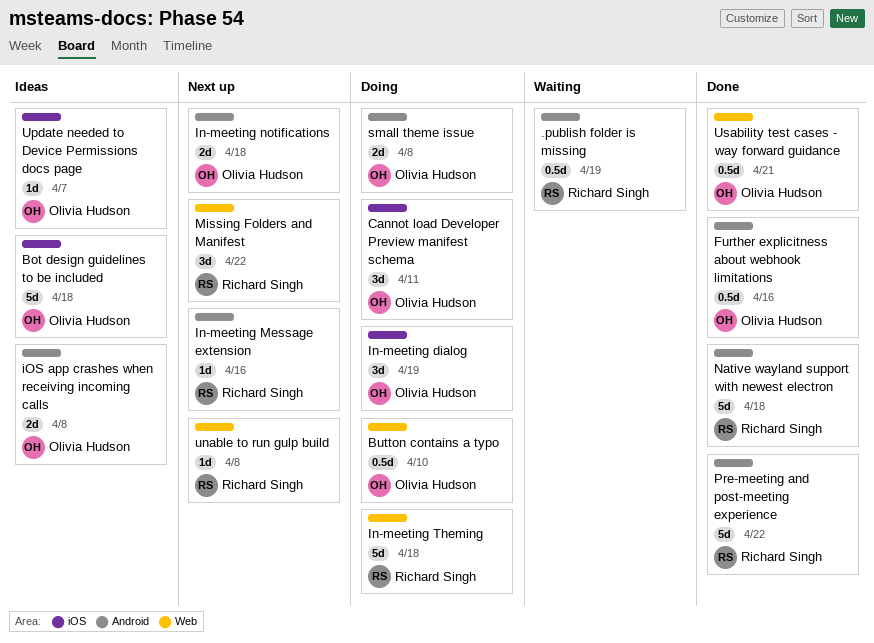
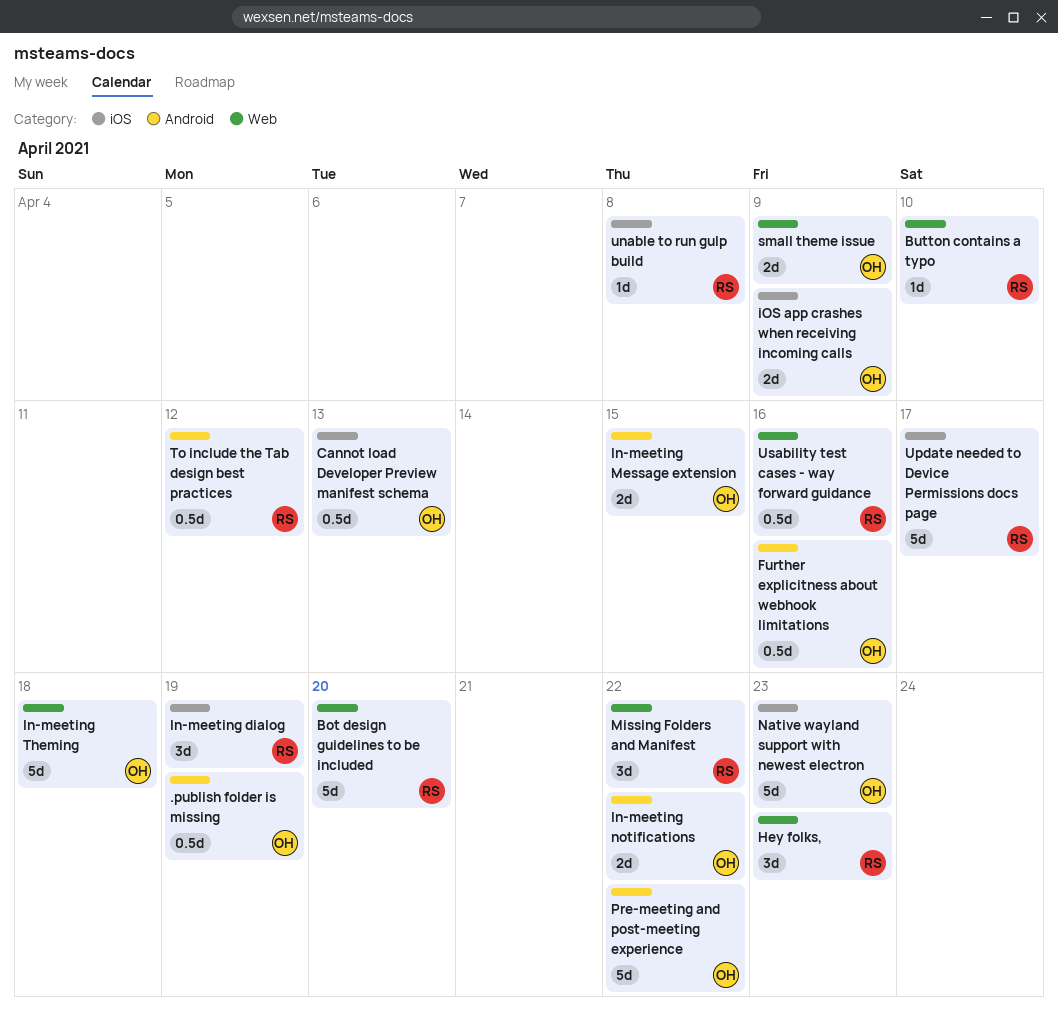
.publish folder is missing, owner: Richard Singh -> Olivia Hudson
Bot design guidelines to be included, owner: Olivia Hudson -> Richard Singh
Bot design guidelines to be included, label: iOS -> Web
Bot design guidelines to be included, due: Apr 18 -> Apr 20
Button contains a typo, owner: Olivia Hudson -> Richard Singh
Button contains a typo, estimate: 0.5d -> 1d
Cannot load Developer Preview manifest schema, estimate: 3d -> 0.5d
Cannot load Developer Preview manifest schema, due: Apr 11 -> Apr 13
Hey folks,: none -> present
In-meeting dialog, owner: Olivia Hudson -> Richard Singh
In-meeting Message extension, owner: Richard Singh -> Olivia Hudson
In-meeting Message extension, estimate: 1d -> 2d
In-meeting Message extension, due: Apr 16 -> Apr 15
In-meeting notifications, due: Apr 18 -> Apr 22
In-meeting Theming, owner: Richard Singh -> Olivia Hudson
iOS app crashes when receiving incoming calls, label: Android -> iOS
iOS app crashes when receiving incoming calls, due: Apr 8 -> Apr 9
Native wayland support with newest electron, owner: Richard Singh -> Olivia Hudson
Native wayland support with newest electron, label: Android -> iOS
Native wayland support with newest electron, due: Apr 18 -> Apr 23
Pre-meeting and post-meeting experience, owner: Richard Singh -> Olivia Hudson
small theme issue, label: Android -> Web
small theme issue, due: Apr 8 -> Apr 9
To include the Tab design best practices: none -> present
unable to run gulp build, label: Web -> iOS
Update needed to Device Permissions docs page, owner: Olivia Hudson -> Richard Singh
Update needed to Device Permissions docs page, estimate: 1d -> 5d
Update needed to Device Permissions docs page, due: Apr 7 -> Apr 17
Usability test cases - way forward guidance, owner: Olivia Hudson -> Richard Singh
Usability test cases - way forward guidance, due: Apr 21 -> Apr 16

